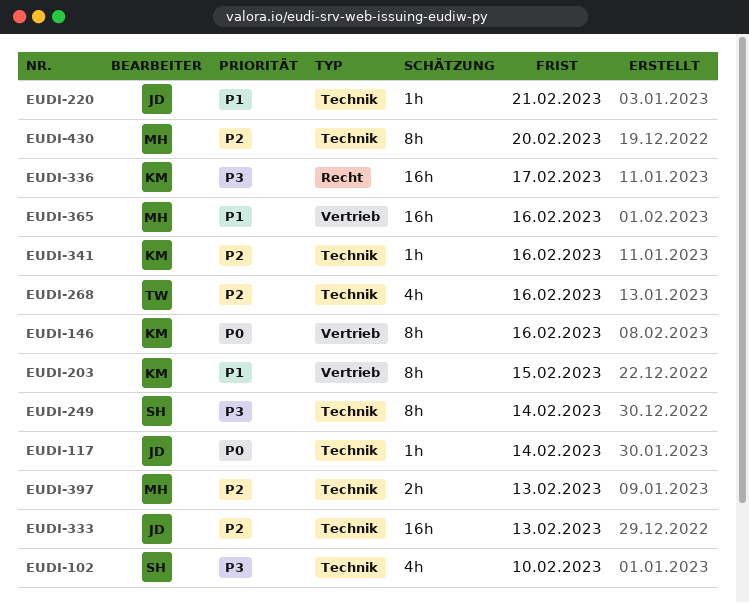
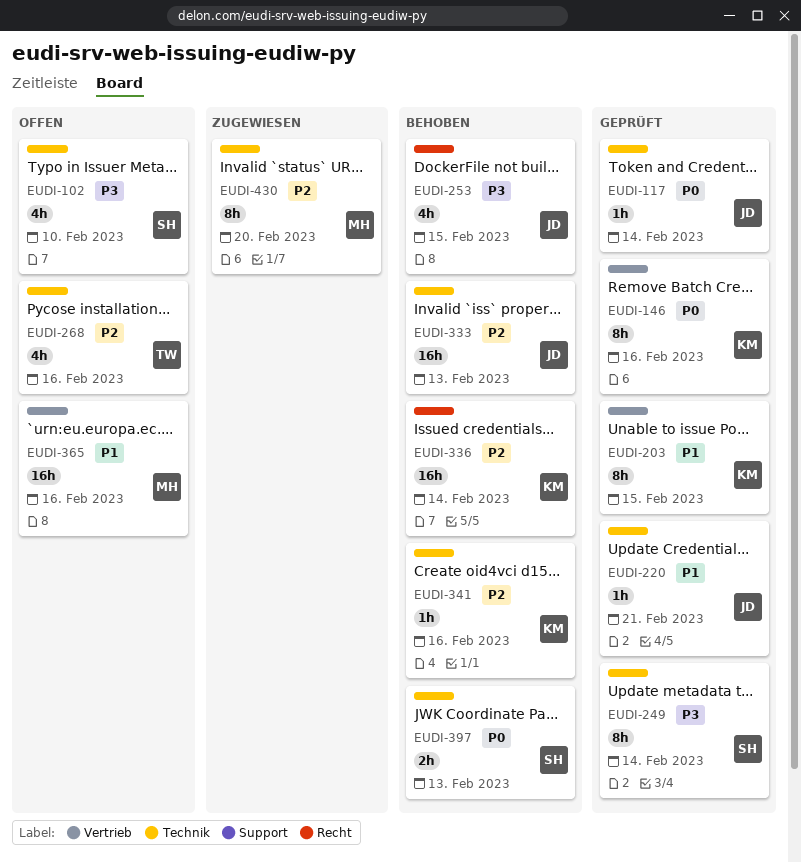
EUDI-253: none -> present
EUDI-336, priority: P3 -> P2
EUDI-336, due: Feb 17 -> Feb 14
EUDI-397, owner: MH -> SH
EUDI-397, priority: P2 -> P0

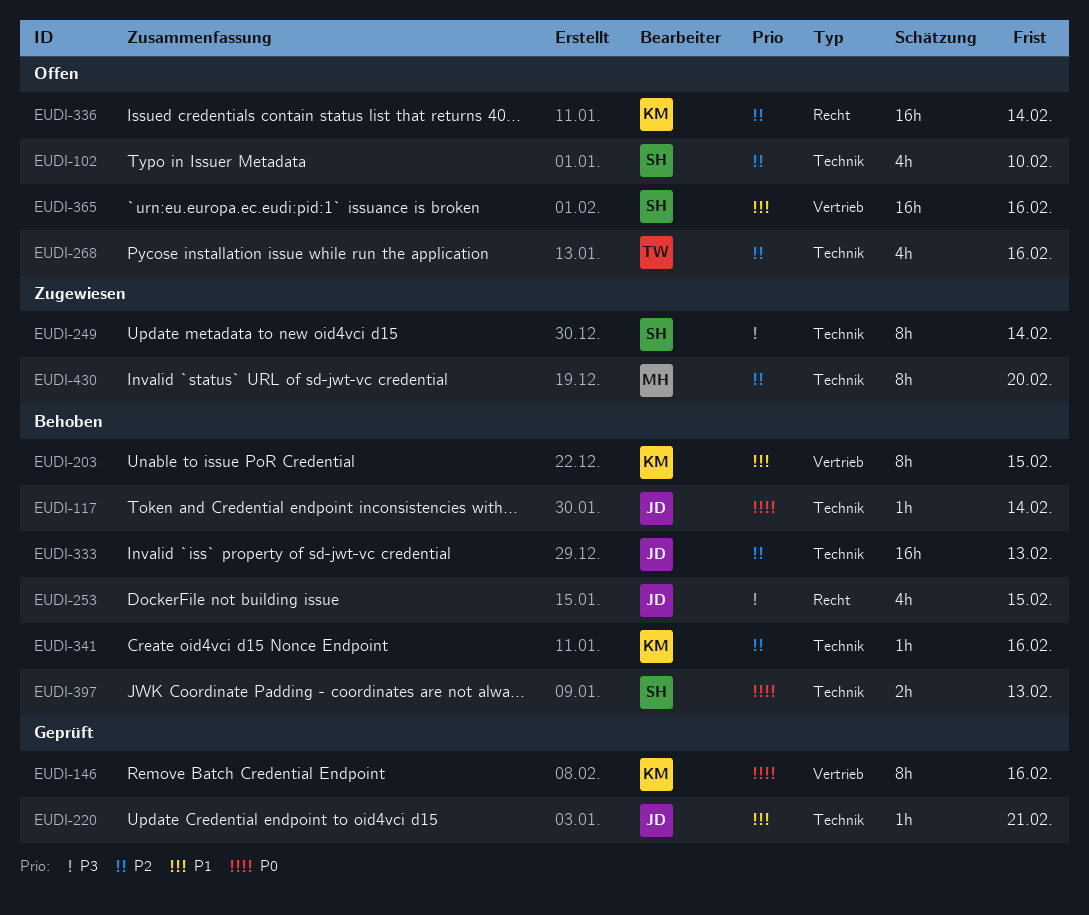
EUDI-102, priority: P3 -> P2
EUDI-117, status: Geprüft -> Behoben
EUDI-203, status: Geprüft -> Behoben
EUDI-249, status: Geprüft -> Zugewiesen
EUDI-336, status: Behoben -> Offen
EUDI-365, owner: MH -> SH

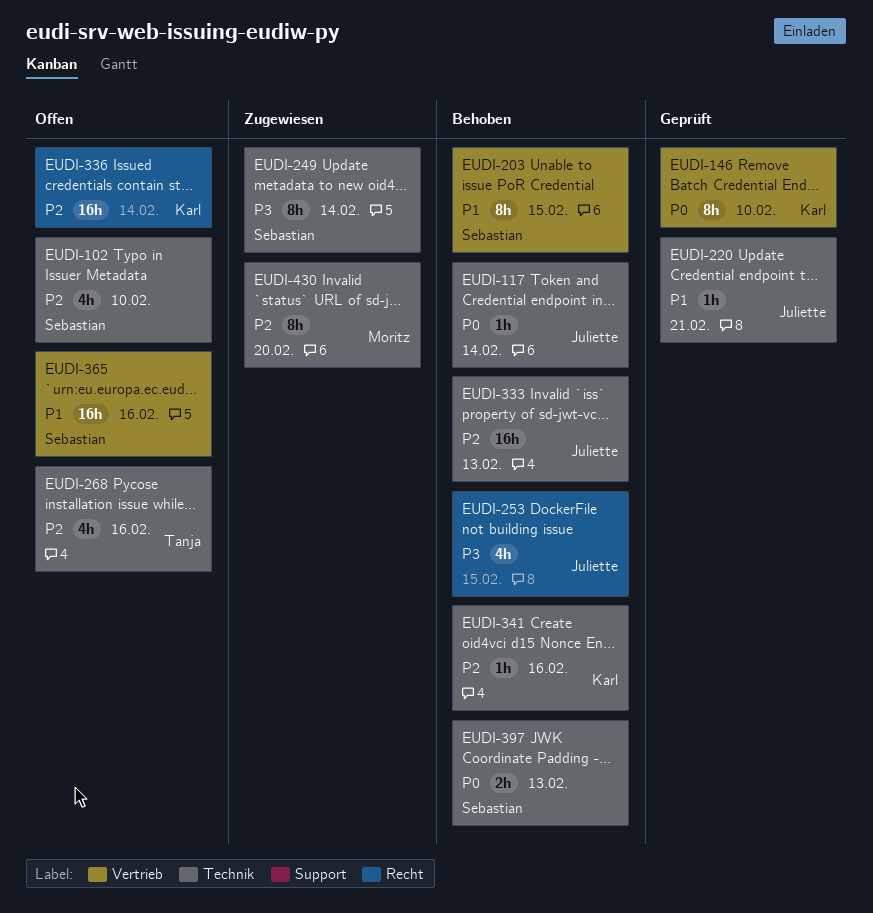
EUDI-146, due: Feb 16 -> Feb 10
EUDI-203, owner: Karl -> Sebastian

